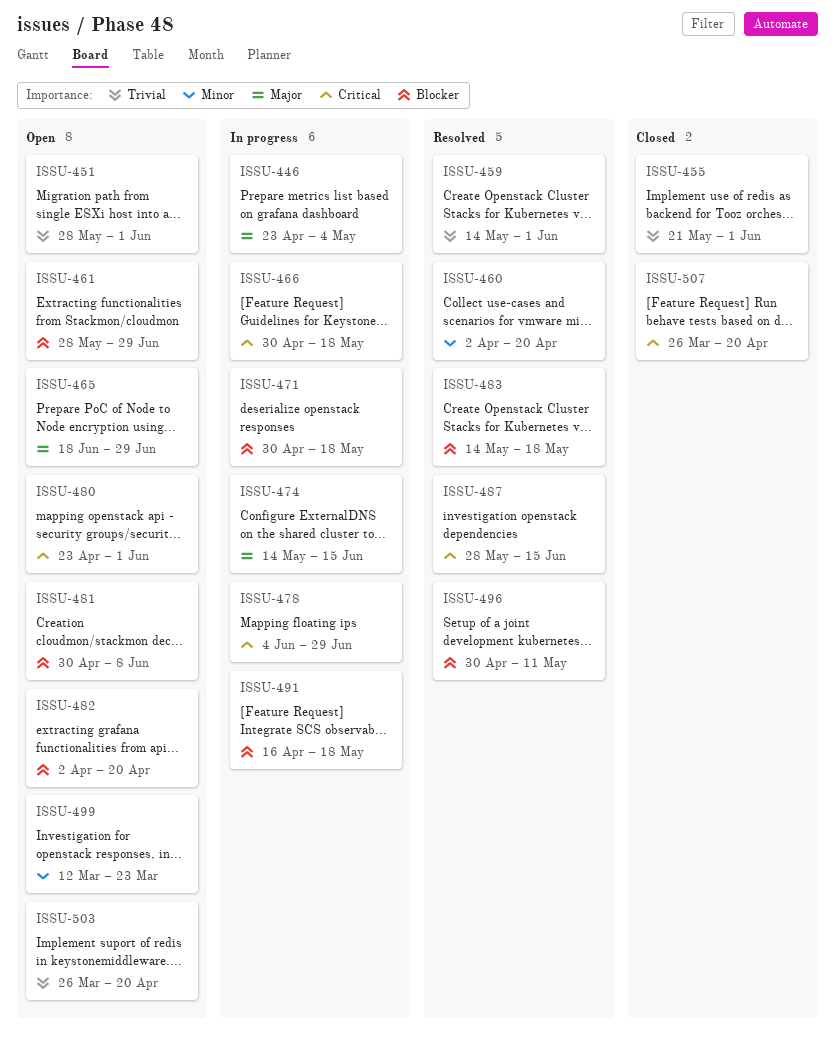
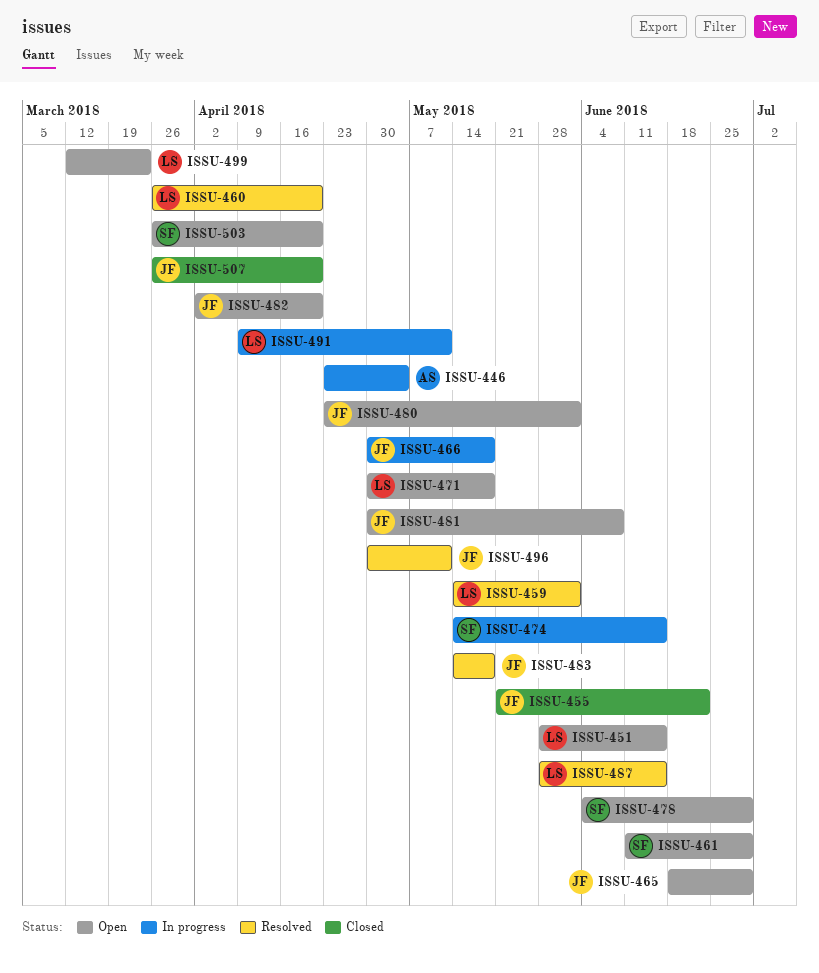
ISSU-451, due: Jun 1 -> Jun 15
ISSU-455, due: Jun 1 -> Jun 22
ISSU-460, start: Apr 2 -> Mar 26
ISSU-461, start: May 28 -> Jun 11
ISSU-471, status: In progress -> Open
ISSU-478, status: In progress -> Open
ISSU-491, start: Apr 16 -> Apr 9
ISSU-491, due: May 18 -> May 11

